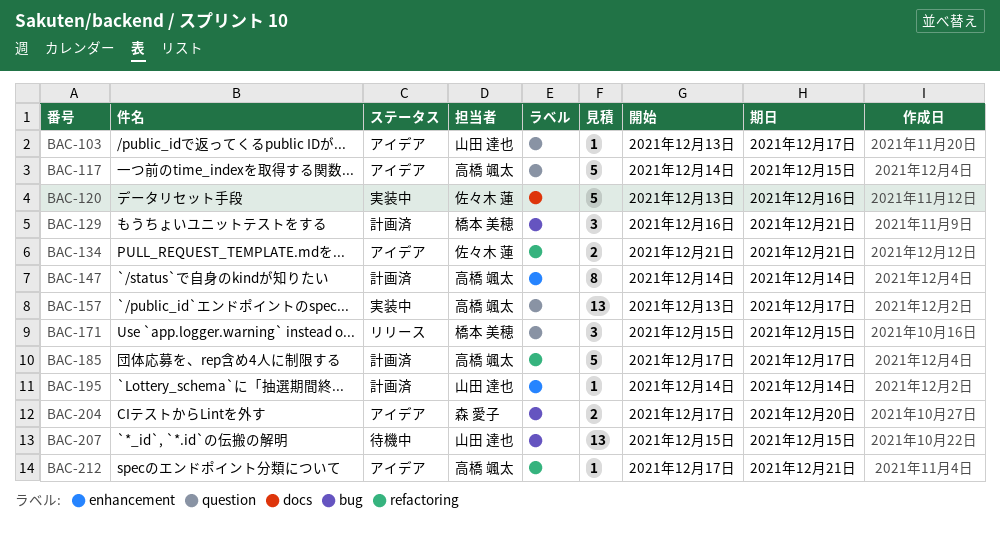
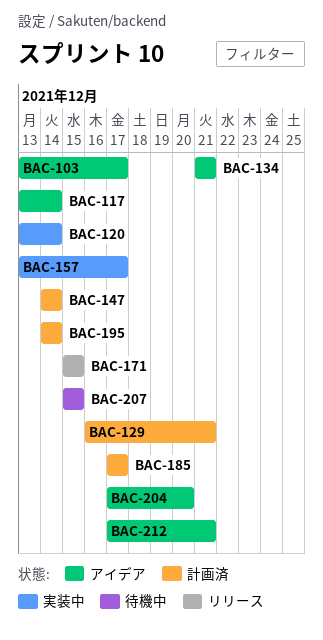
BAC-117, start: Dec 14 -> Dec 13
BAC-117, due: Dec 15 -> Dec 14
BAC-120, due: Dec 16 -> Dec 14

